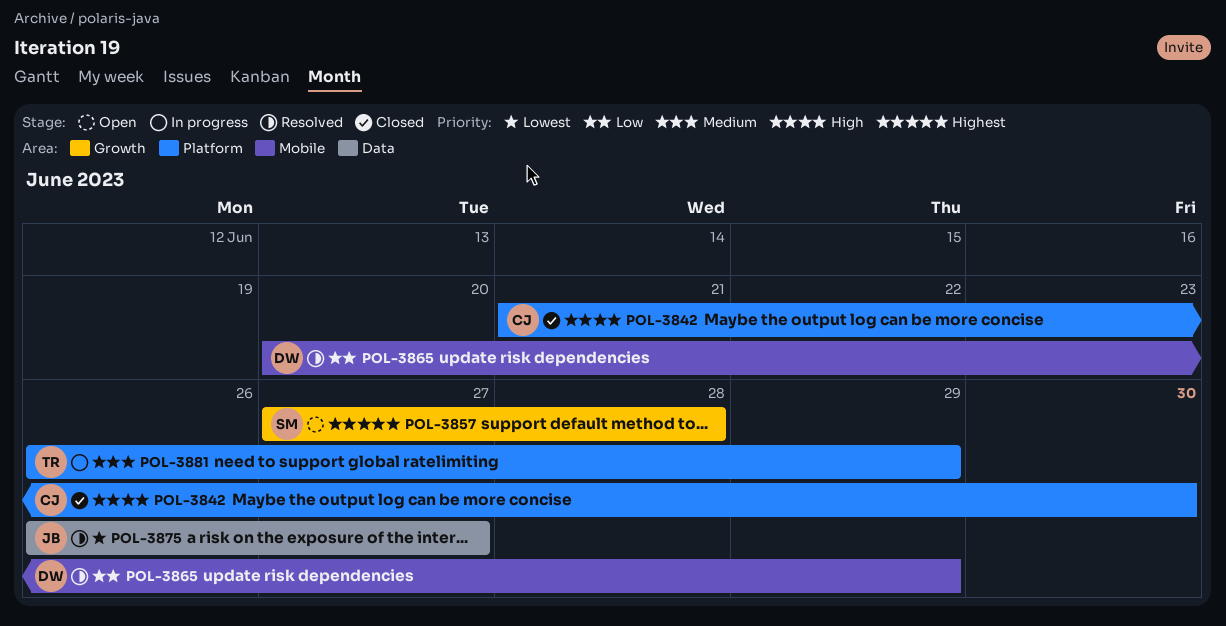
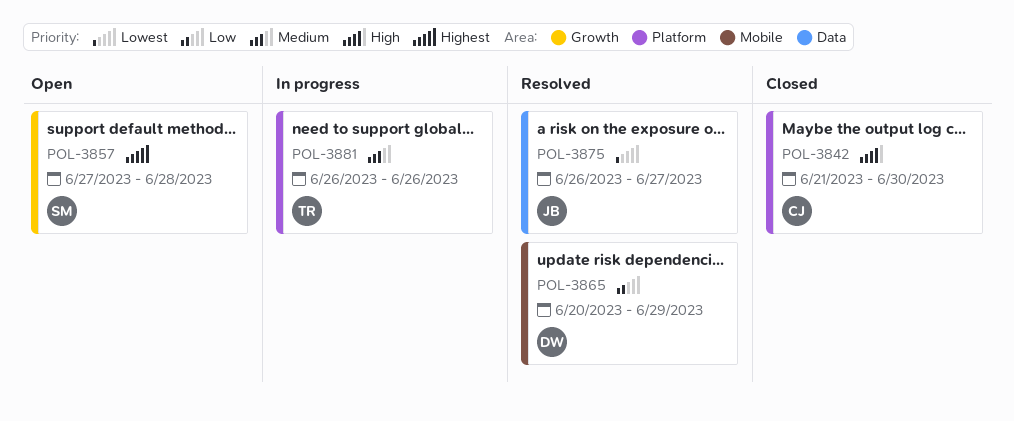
POL-3881, due: Jun 29 -> Jun 26

